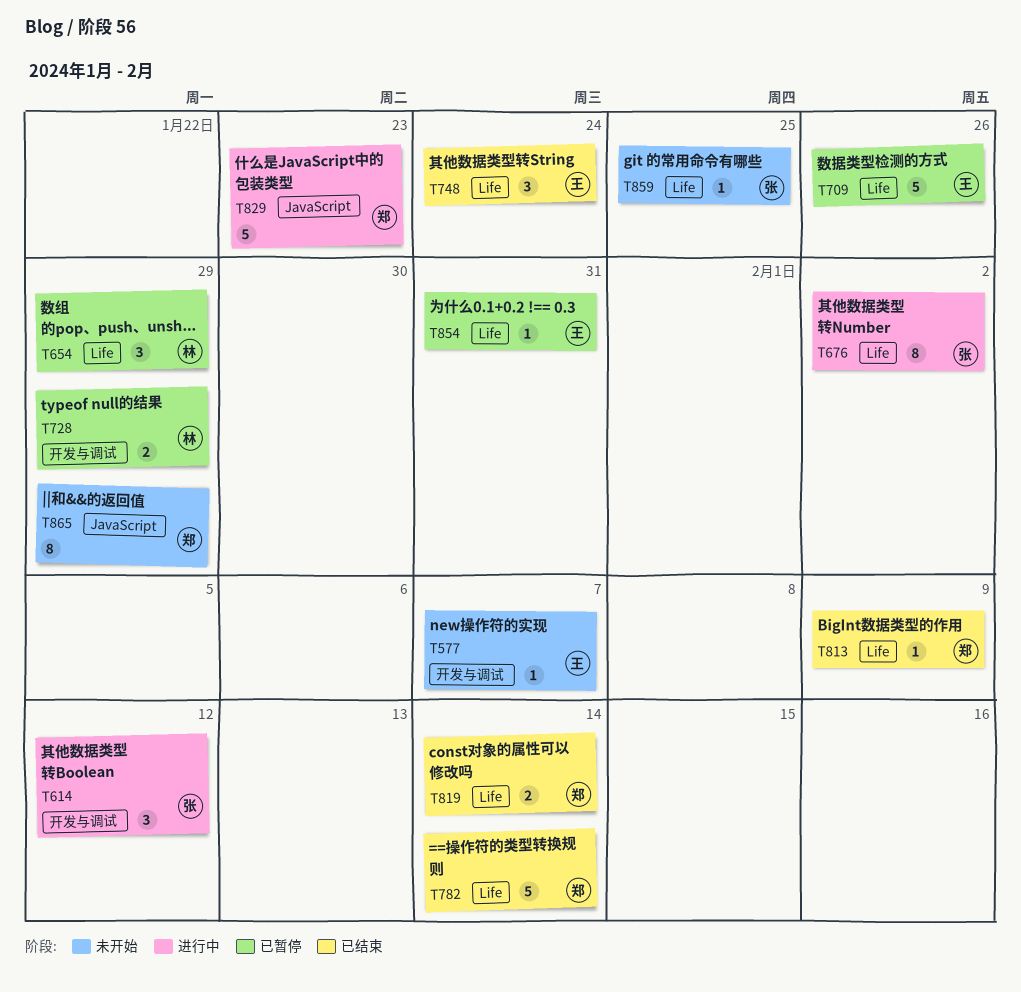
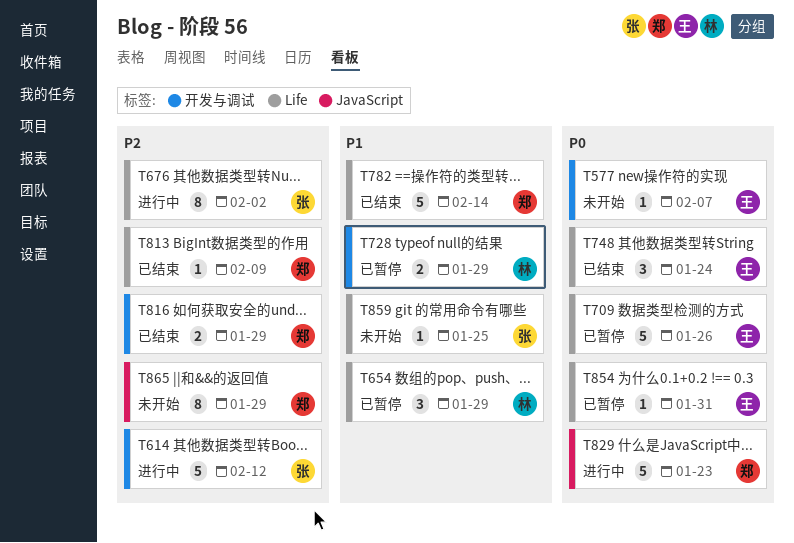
T614, estimate: 3 -> 5
T816: none -> present
T819: present -> none

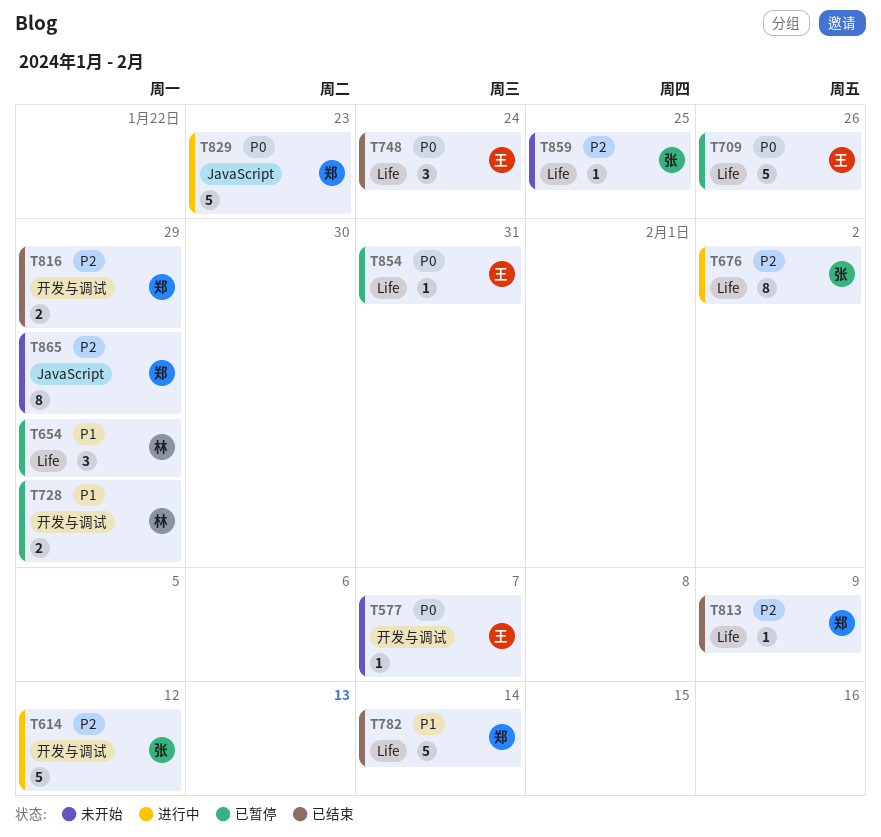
T859, priority: P1 -> P2

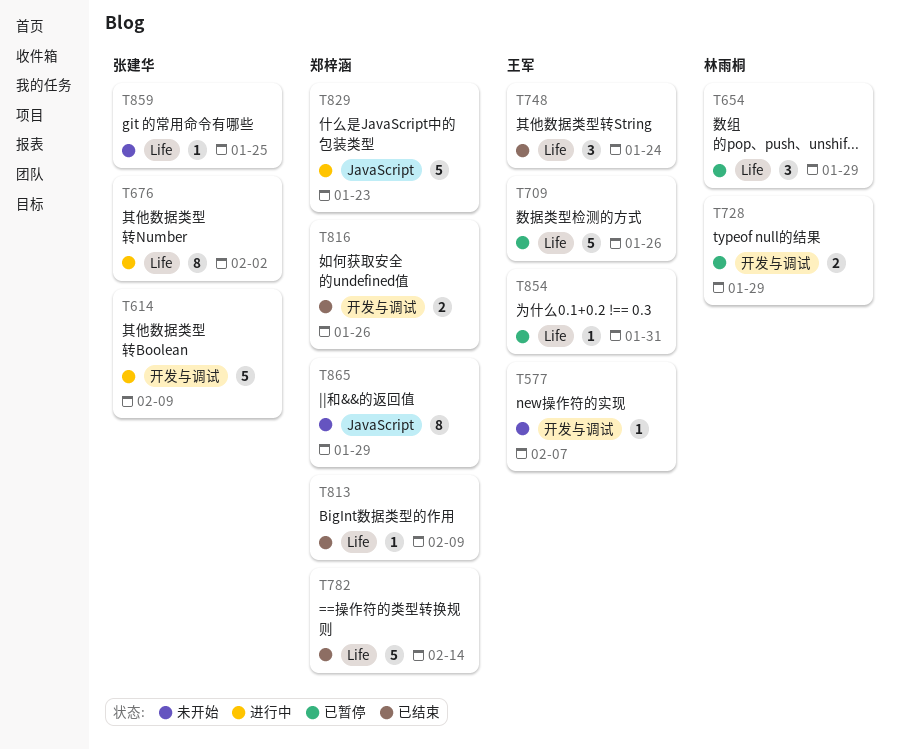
T614, due: Feb 12 -> Feb 9
T816, due: Jan 29 -> Jan 26

